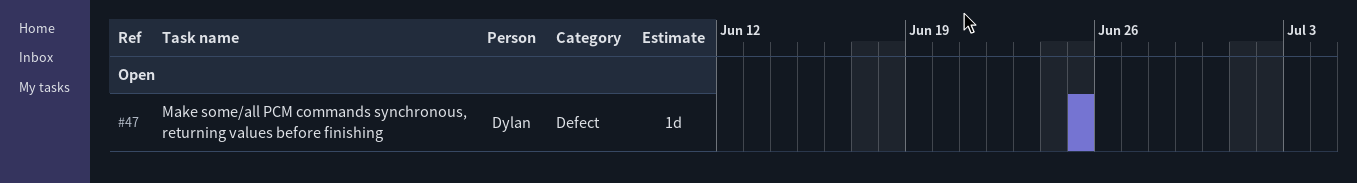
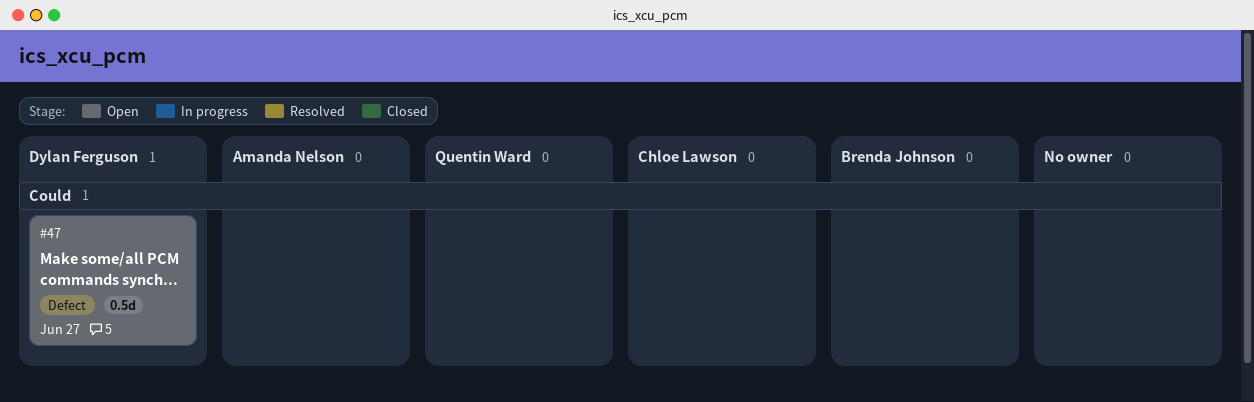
#47, estimate: 1d -> 0.5d
#47, due: Jun 25 -> Jun 27

